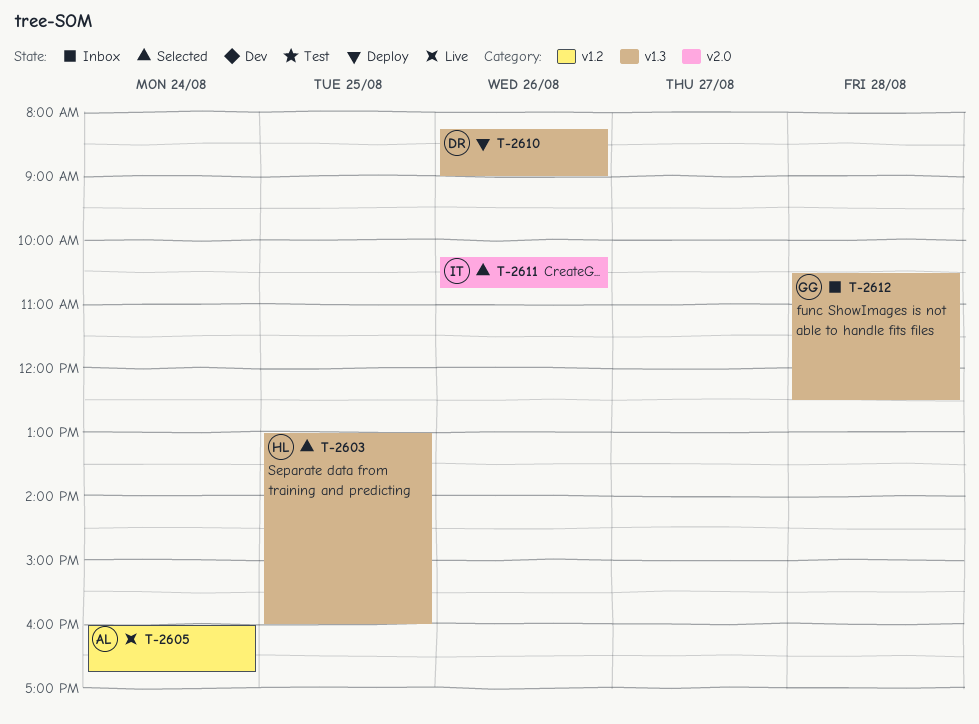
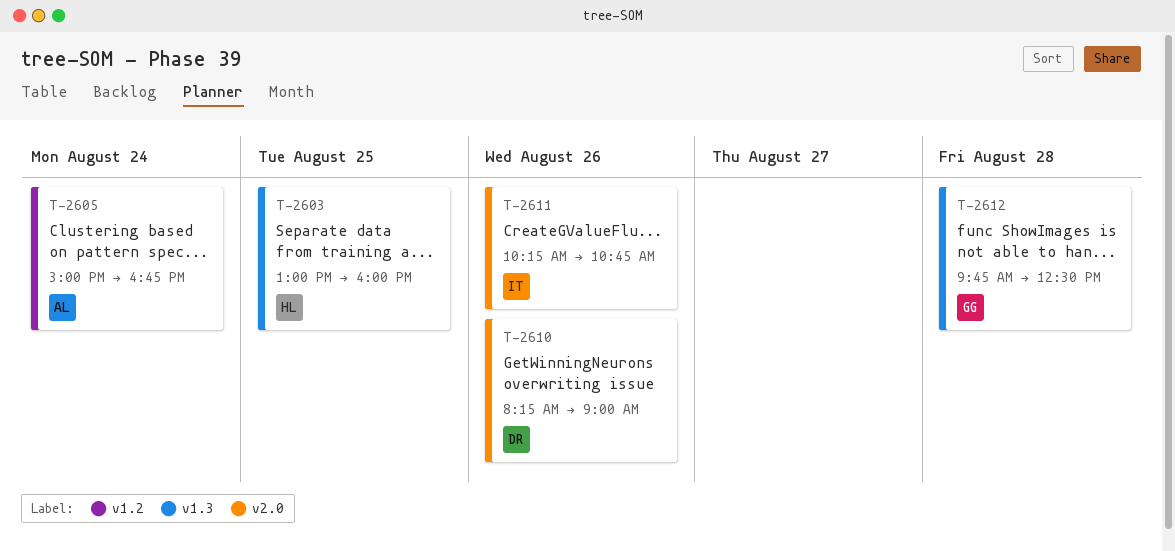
T-2605, begins: 16:00 -> 15:00
T-2610, label: v1.3 -> v2.0
T-2612, begins: 10:30 -> 09:45

